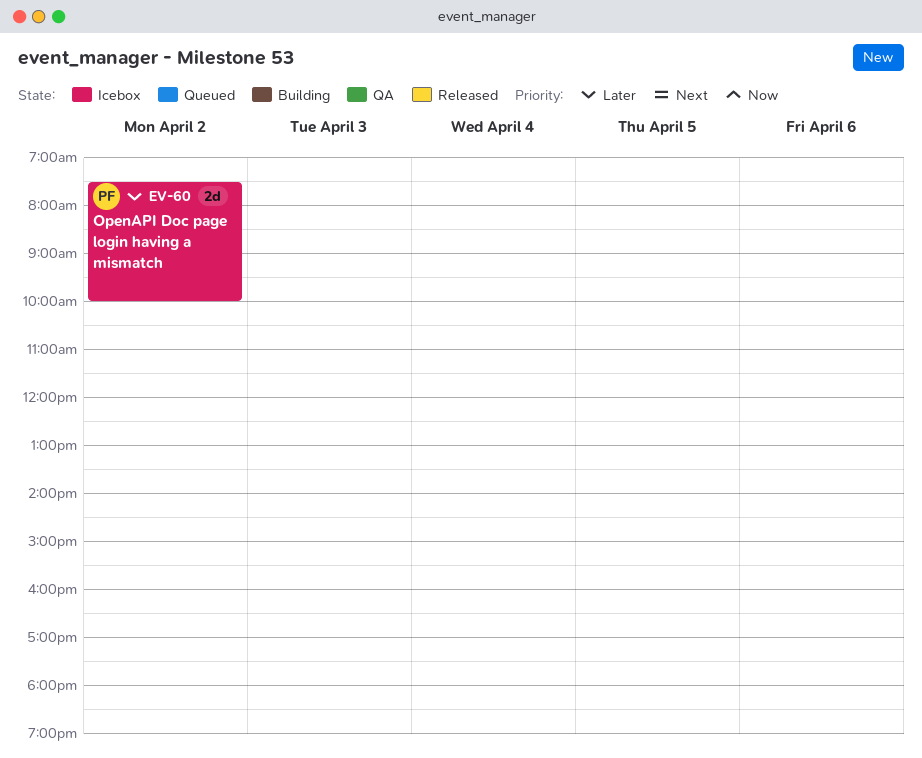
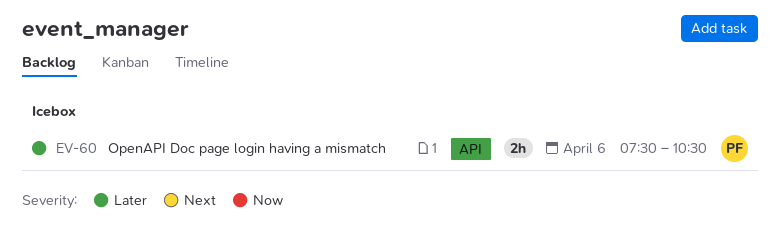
EV-60, estimate: 2d -> 2h
EV-60, day: Apr 2 -> Apr 6
EV-60, ends: 10:00 -> 10:30

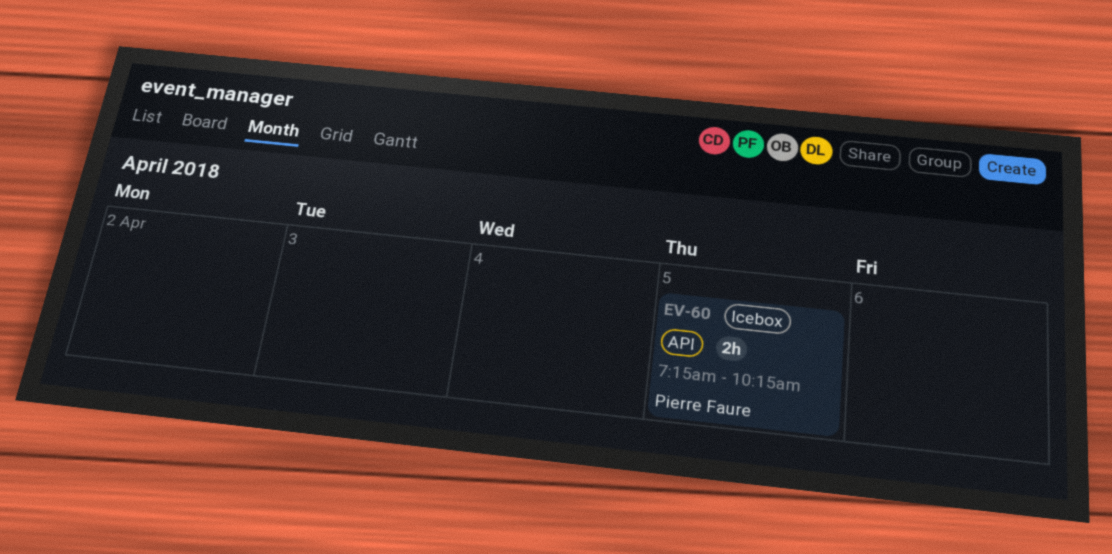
EV-60, day: Apr 6 -> Apr 5
EV-60, begins: 07:30 -> 07:15
EV-60, ends: 10:30 -> 10:15

